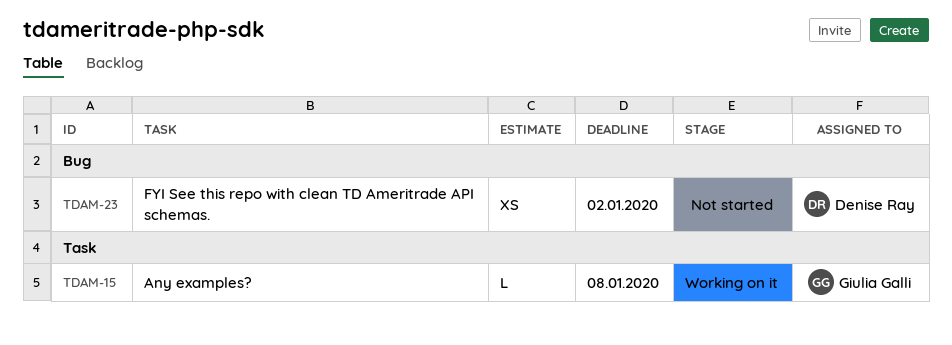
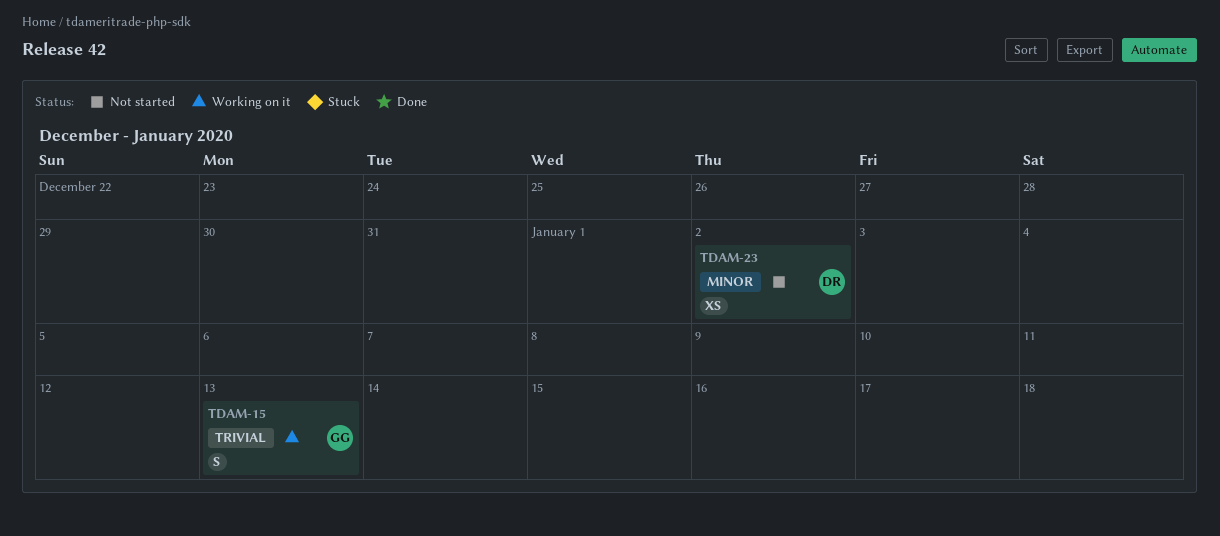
TDAM-15, estimate: L -> S
TDAM-15, due: Jan 8 -> Jan 13

